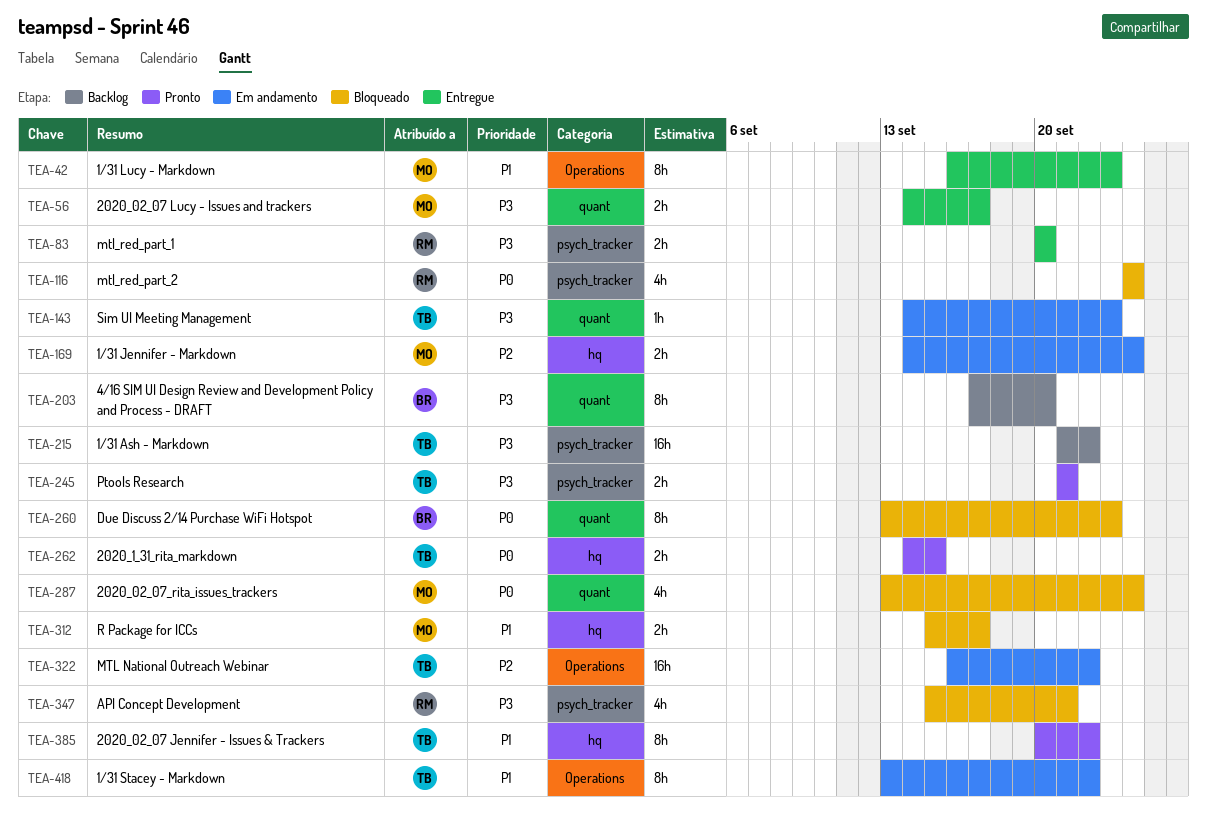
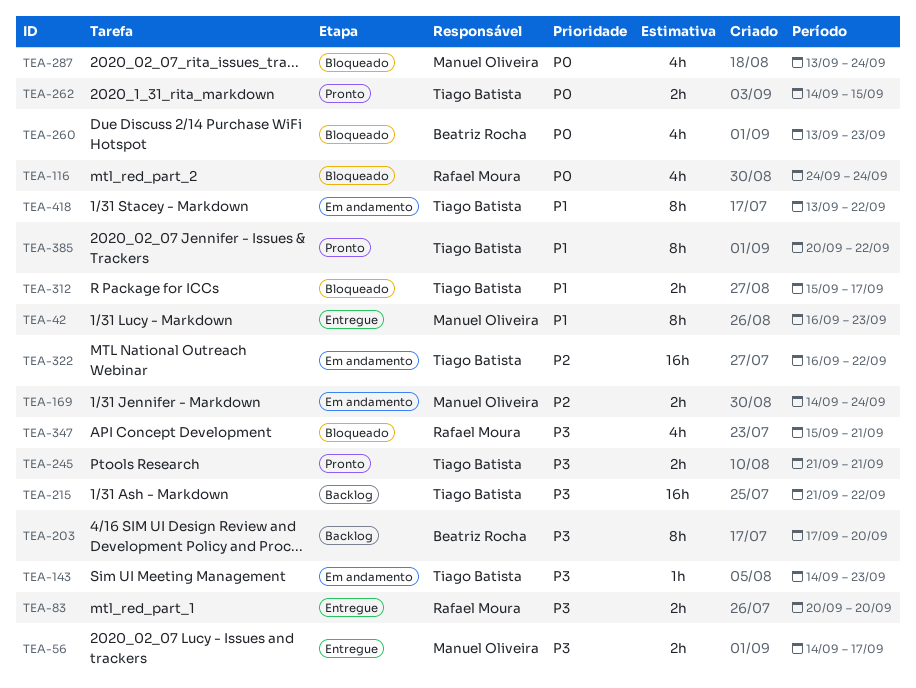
TEA-260, estimate: 8h -> 4h
TEA-312, owner: Manuel Oliveira -> Tiago Batista

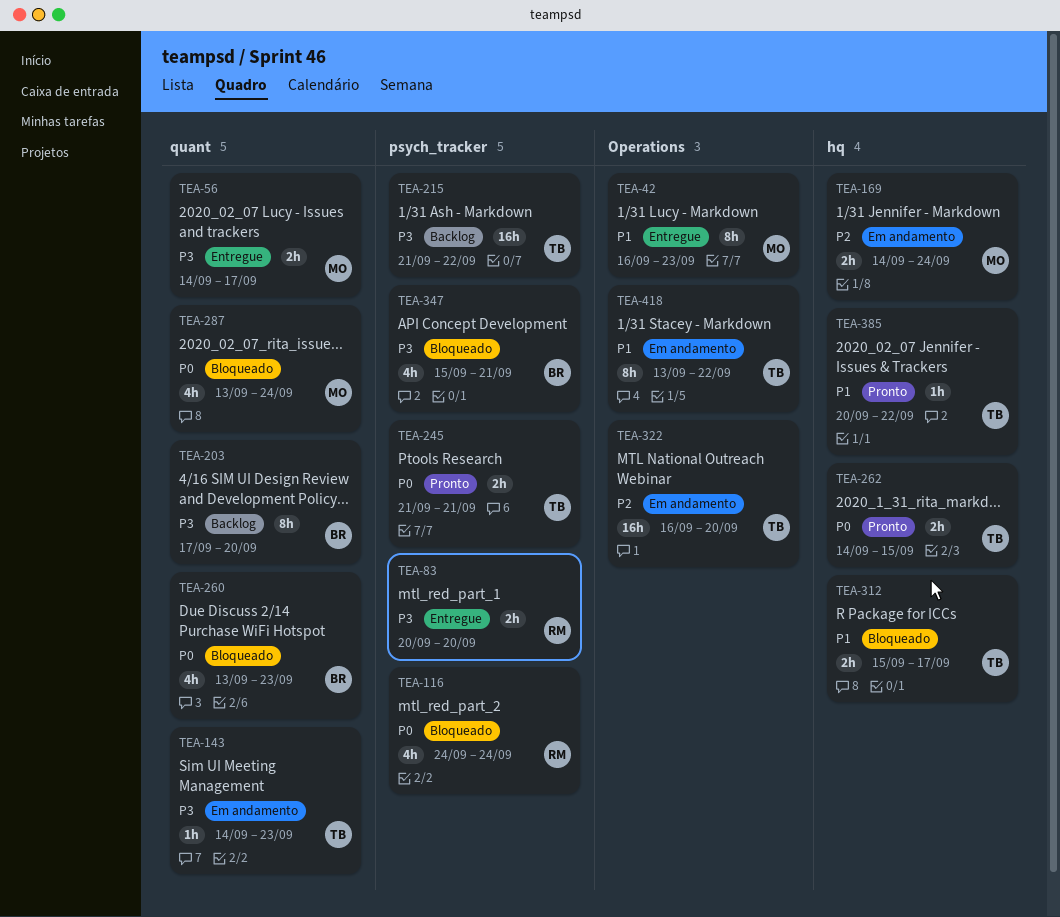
TEA-245, priority: P3 -> P0
TEA-322, due: Sep 22 -> Sep 20
TEA-347, owner: Rafael Moura -> Beatriz Rocha
TEA-385, estimate: 8h -> 1h

